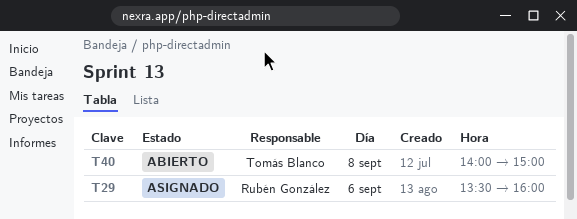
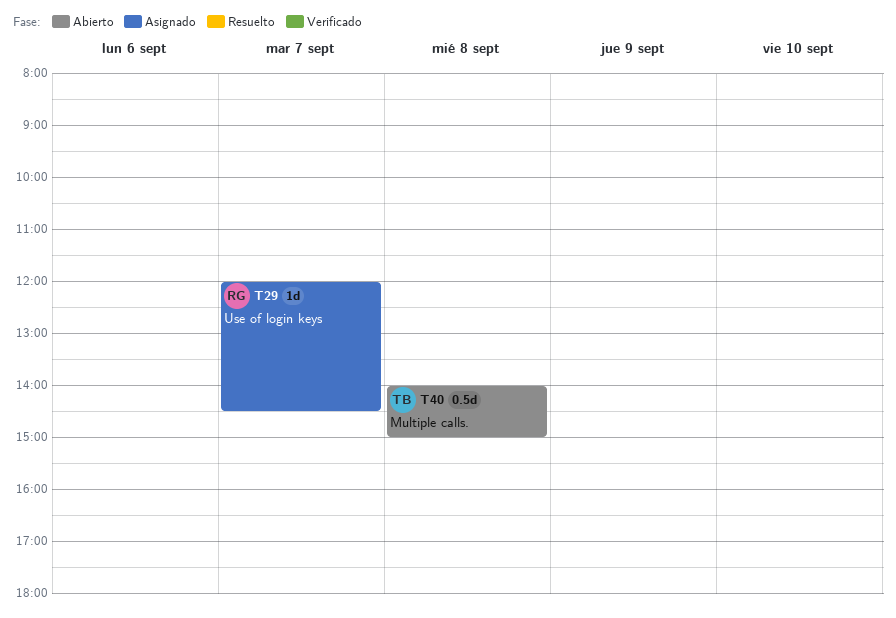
T29, day: Sep 6 -> Sep 7
T29, begins: 13:30 -> 12:00
T29, ends: 16:00 -> 14:30

